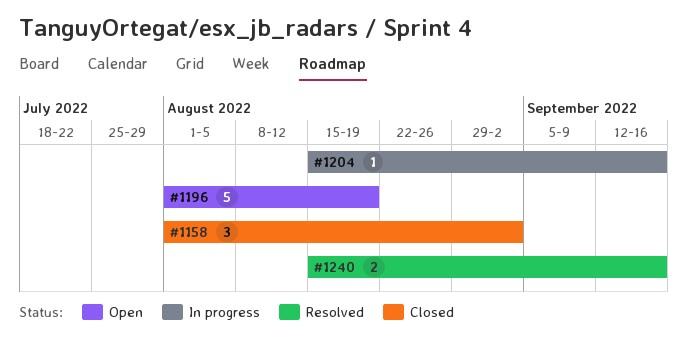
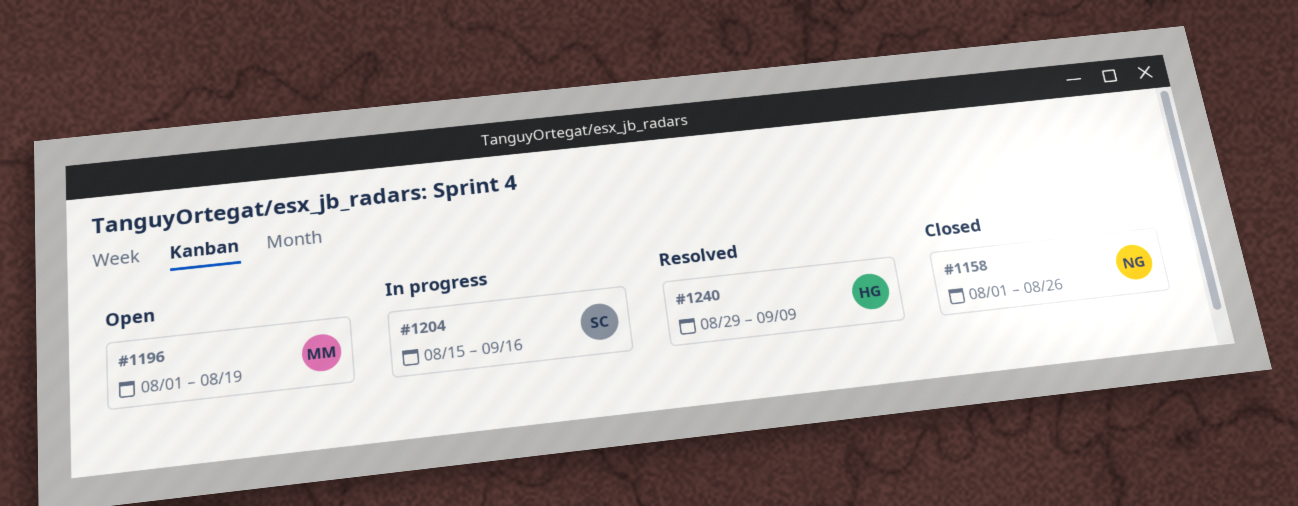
#1158, due: Sep 2 -> Aug 26
#1240, start: Aug 15 -> Aug 29
#1240, due: Sep 16 -> Sep 9

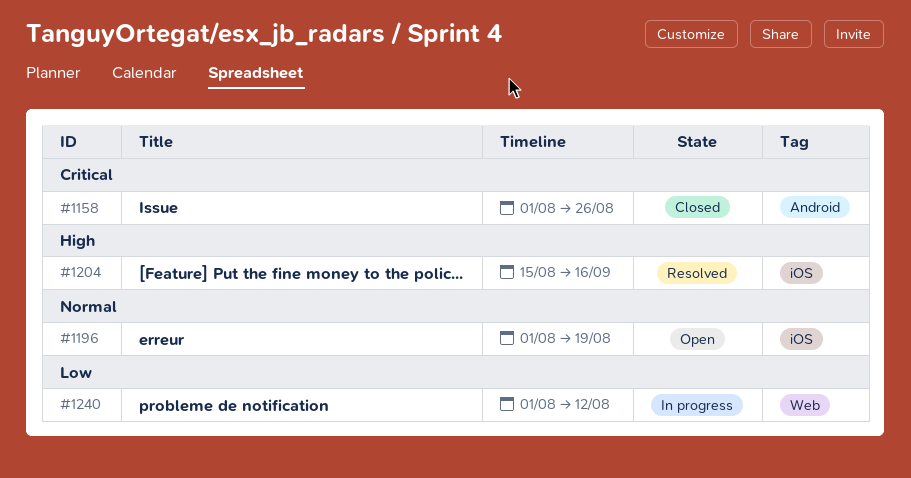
#1204, status: In progress -> Resolved
#1240, status: Resolved -> In progress
#1240, start: Aug 29 -> Aug 1
#1240, due: Sep 9 -> Aug 12

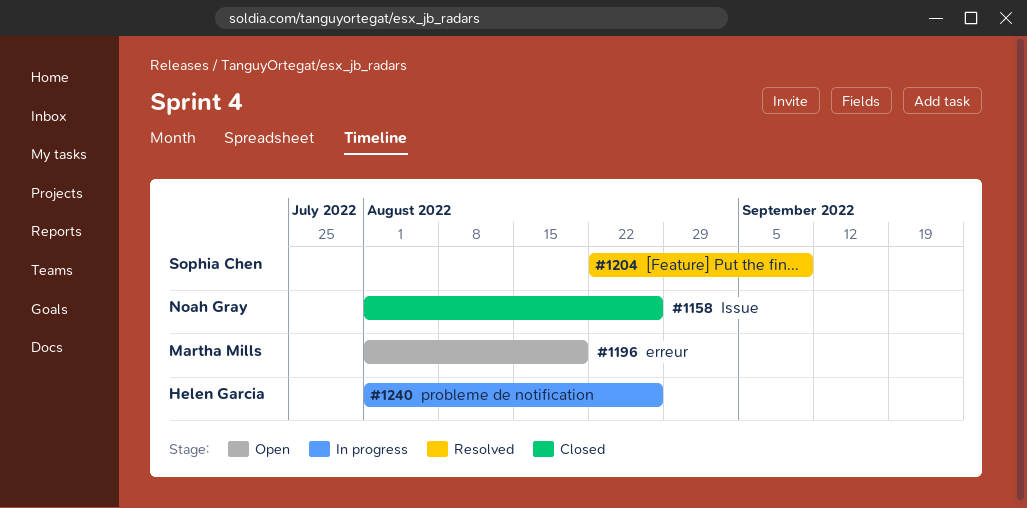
#1204, start: Aug 15 -> Aug 22
#1204, due: Sep 16 -> Sep 9
#1240, due: Aug 12 -> Aug 26

